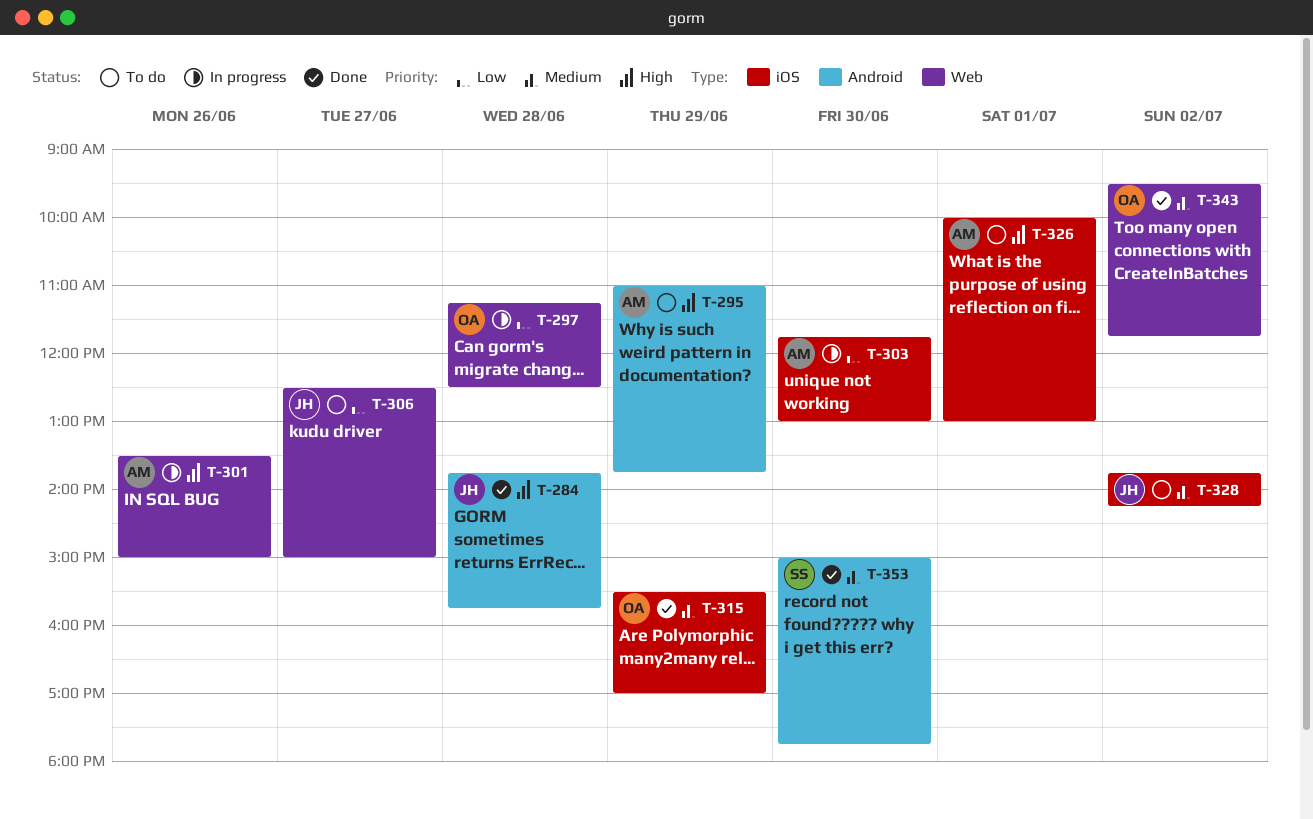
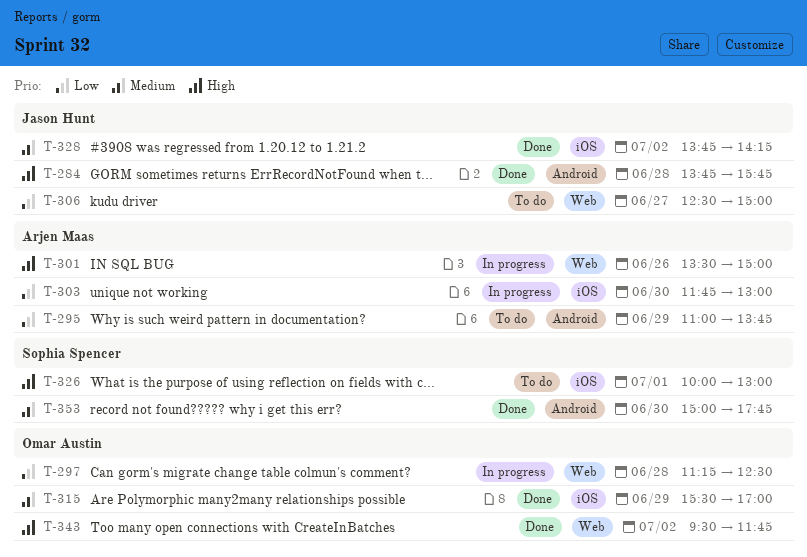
T-295, priority: High -> Low
T-326, owner: Arjen Maas -> Sophia Spencer
T-328, status: To do -> Done
T-343, priority: Medium -> High

